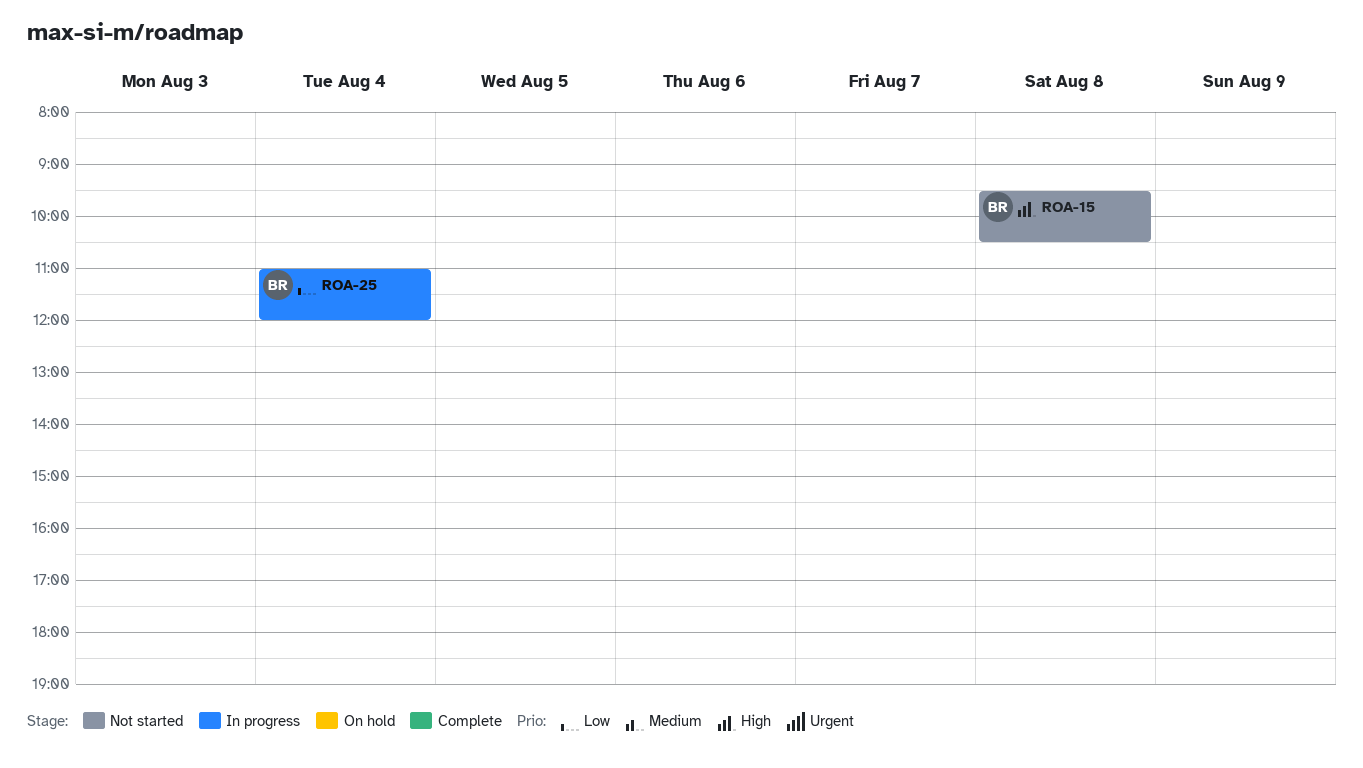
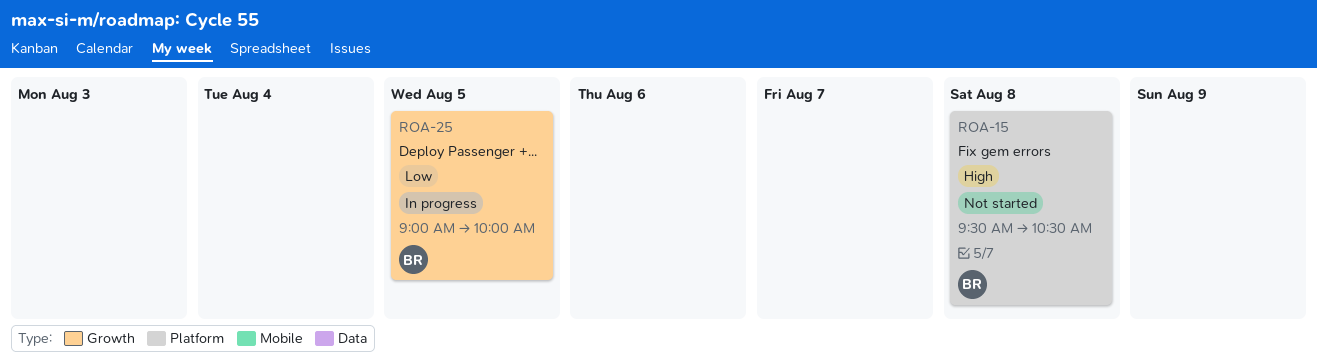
ROA-25, day: Aug 4 -> Aug 5
ROA-25, begins: 11:00 -> 09:00
ROA-25, ends: 12:00 -> 10:00

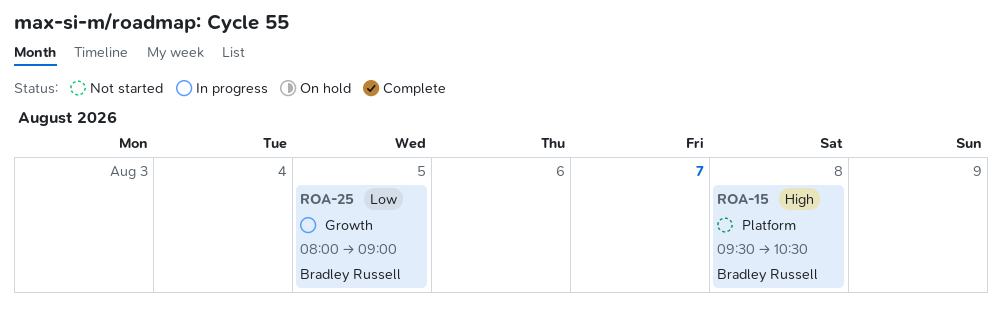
ROA-25, begins: 09:00 -> 08:00
ROA-25, ends: 10:00 -> 09:00

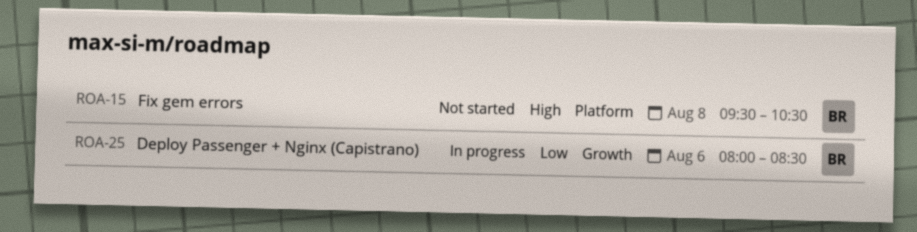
ROA-25, day: Aug 5 -> Aug 6
ROA-25, ends: 09:00 -> 08:30

